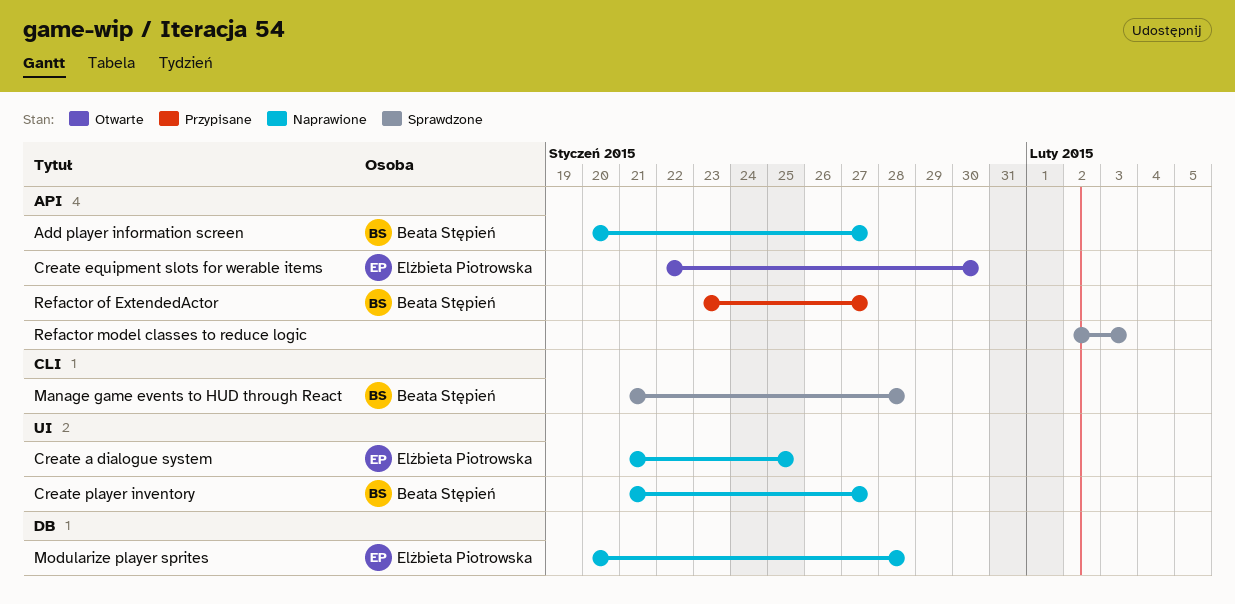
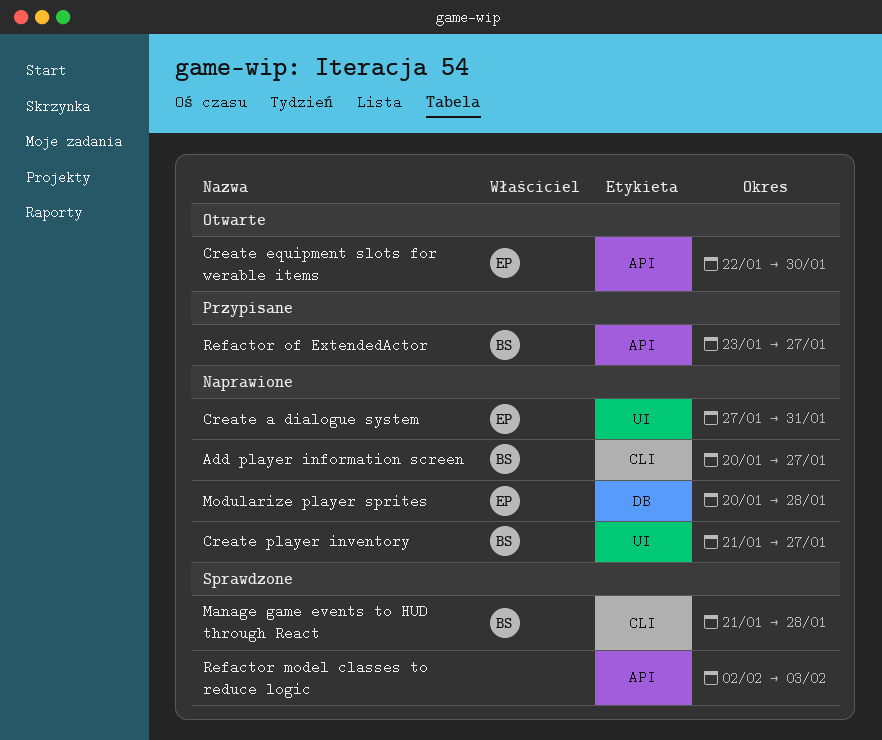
Add player information screen, label: API -> CLI
Create a dialogue system, start: Jan 21 -> Jan 27
Create a dialogue system, due: Jan 25 -> Jan 31

